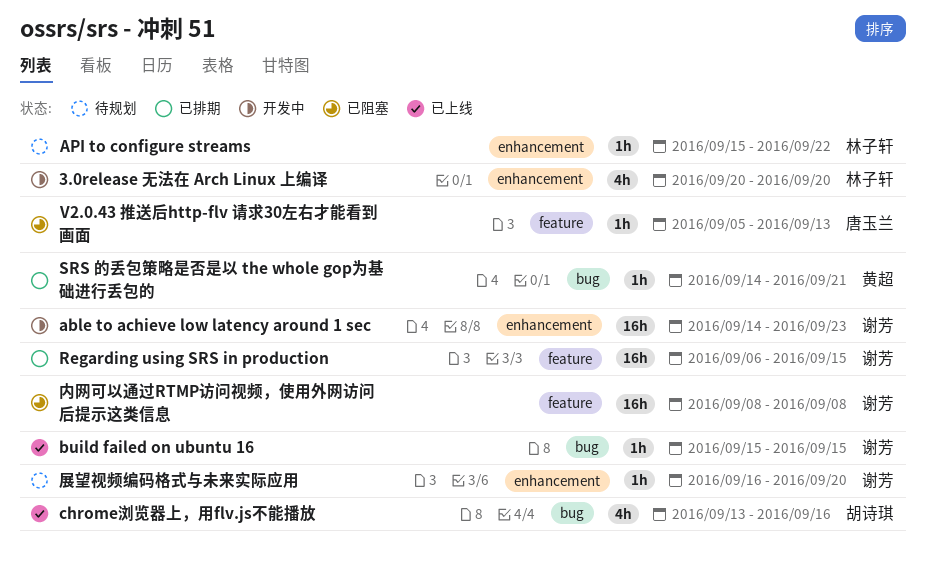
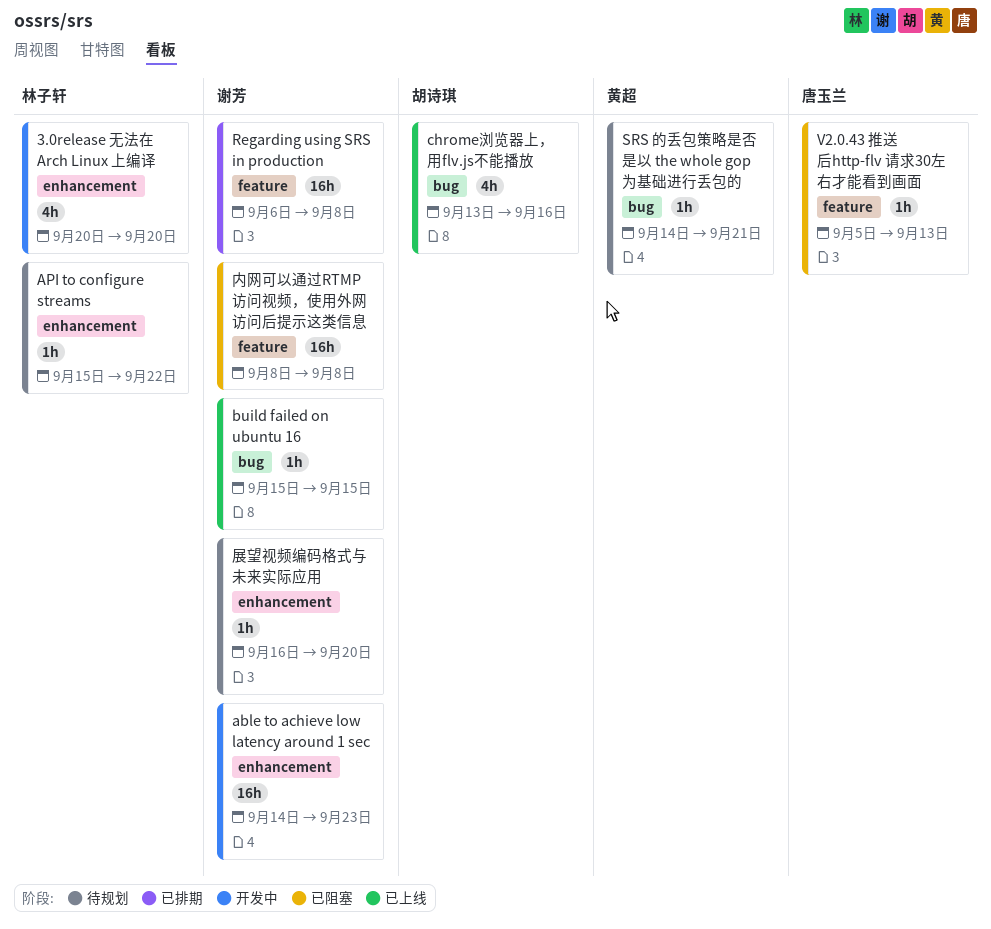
Regarding using SRS in production, due: Sep 15 -> Sep 8
SRS 的丢包策略是否是以 the whole gop为基础进行丢包的, status: 已排期 -> 待规划

